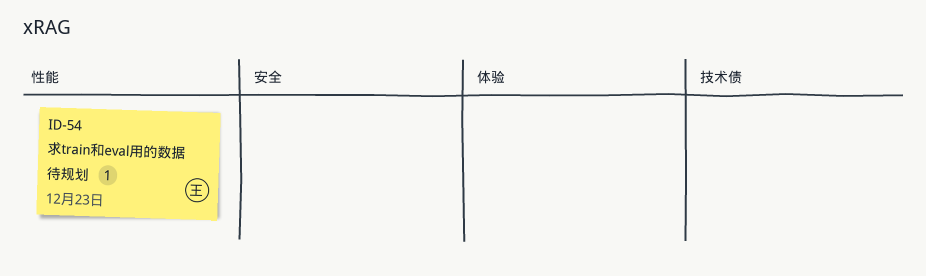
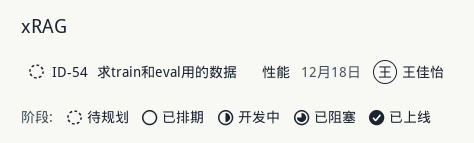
ID-54, due: Dec 23 -> Dec 18

